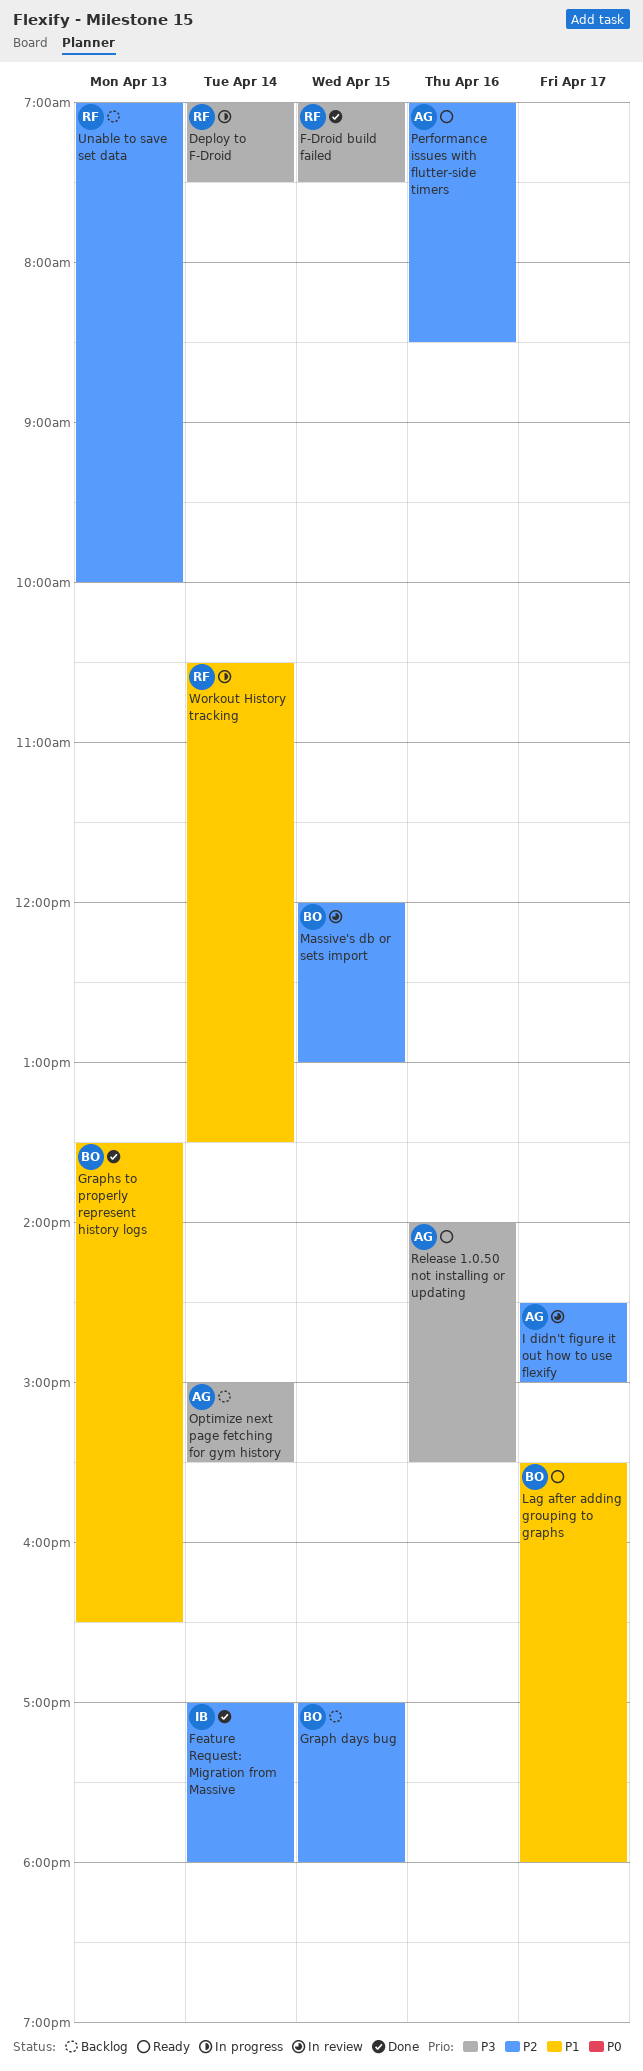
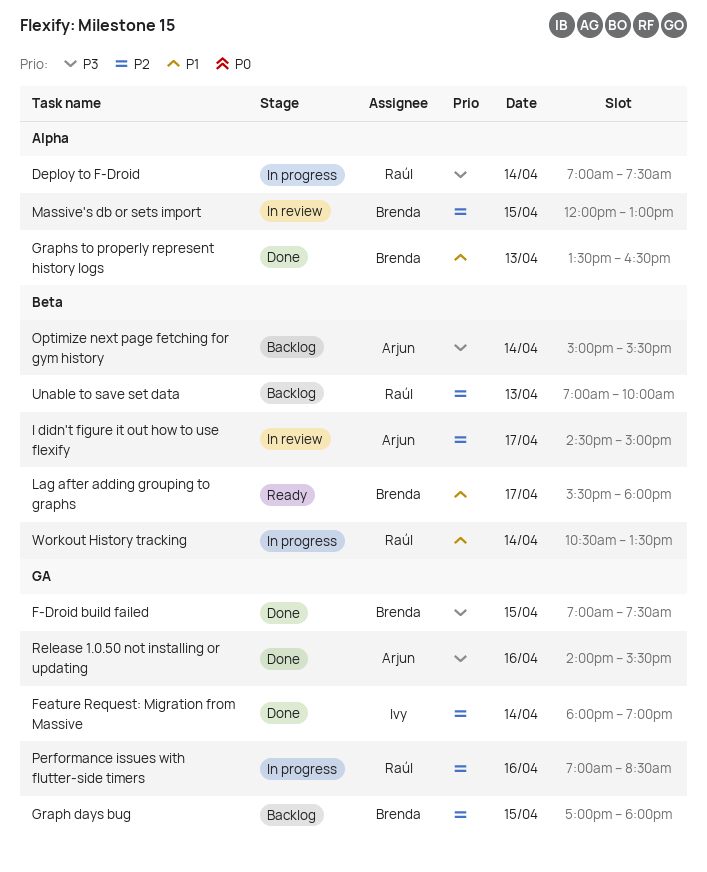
F-Droid build failed, owner: Raúl -> Brenda
Feature Request: Migration from Massive, begins: 17:00 -> 18:00
Feature Request: Migration from Massive, ends: 18:00 -> 19:00
Performance issues with flutter-side timers, status: Ready -> In progress
Performance issues with flutter-side timers, owner: Arjun -> Raúl
Release 1.0.50 not installing or updating, status: Ready -> Done

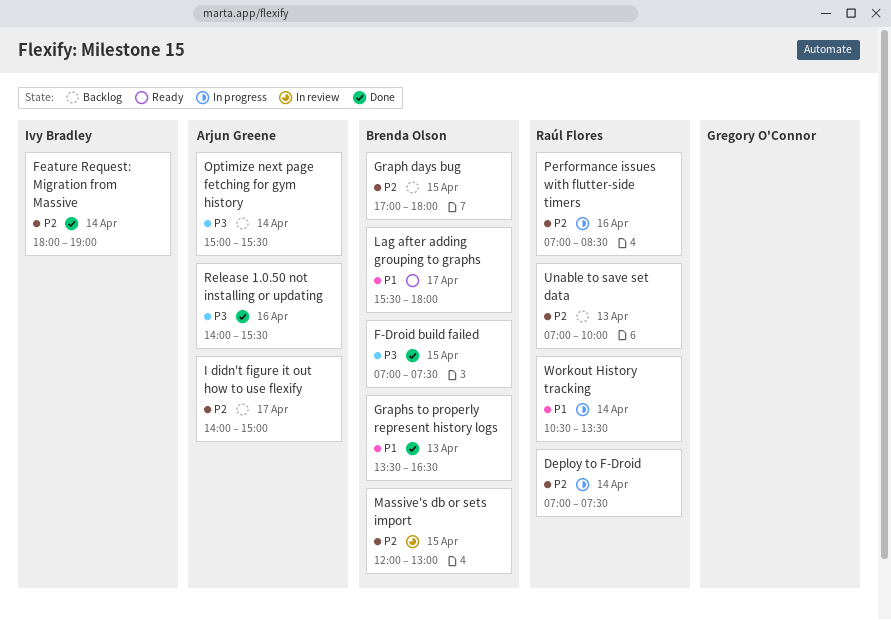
Deploy to F-Droid, priority: P3 -> P2
I didn't figure it out how to use flexify, status: In review -> Backlog
I didn't figure it out how to use flexify, begins: 14:30 -> 14:00

